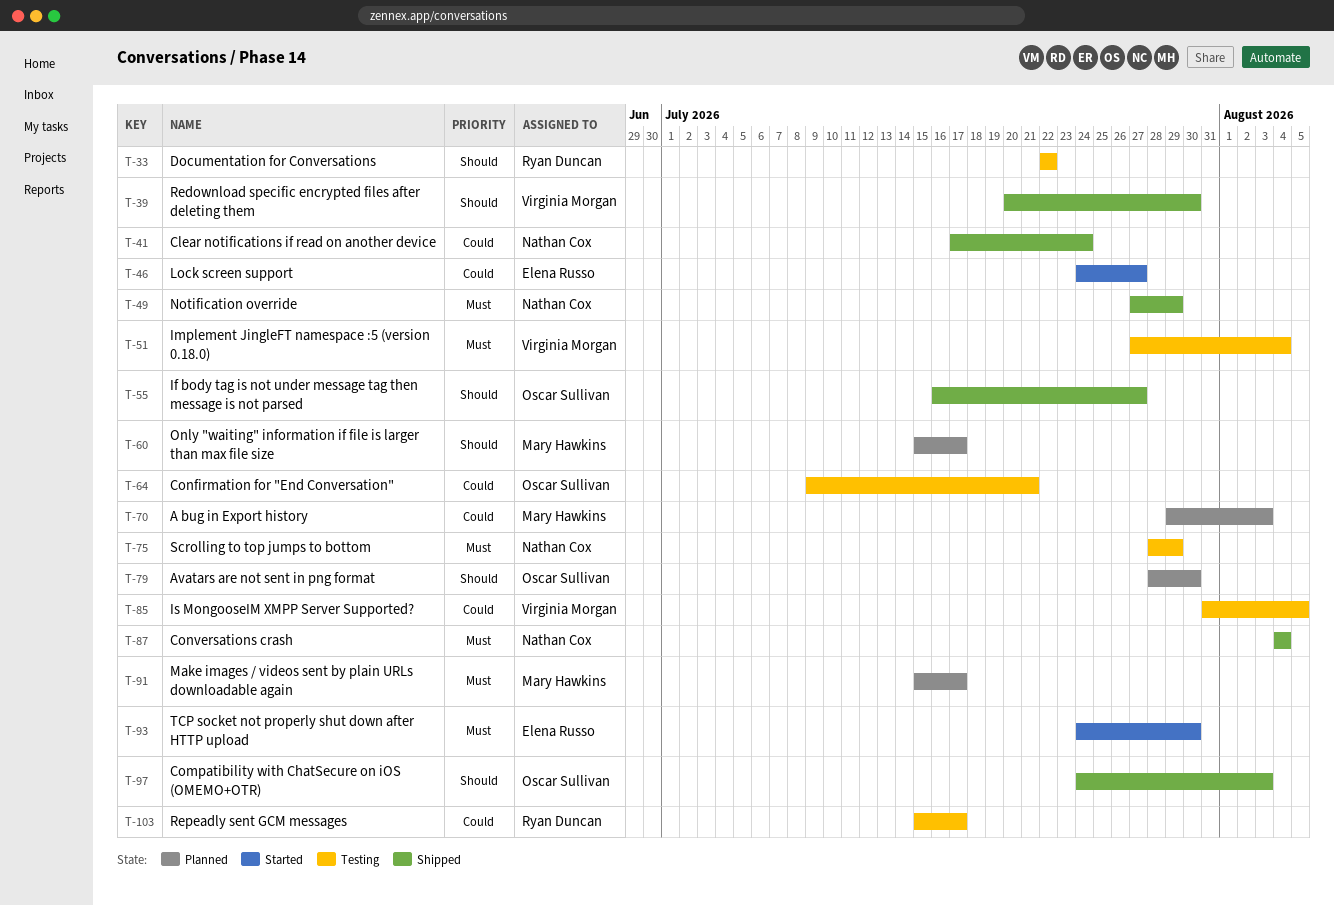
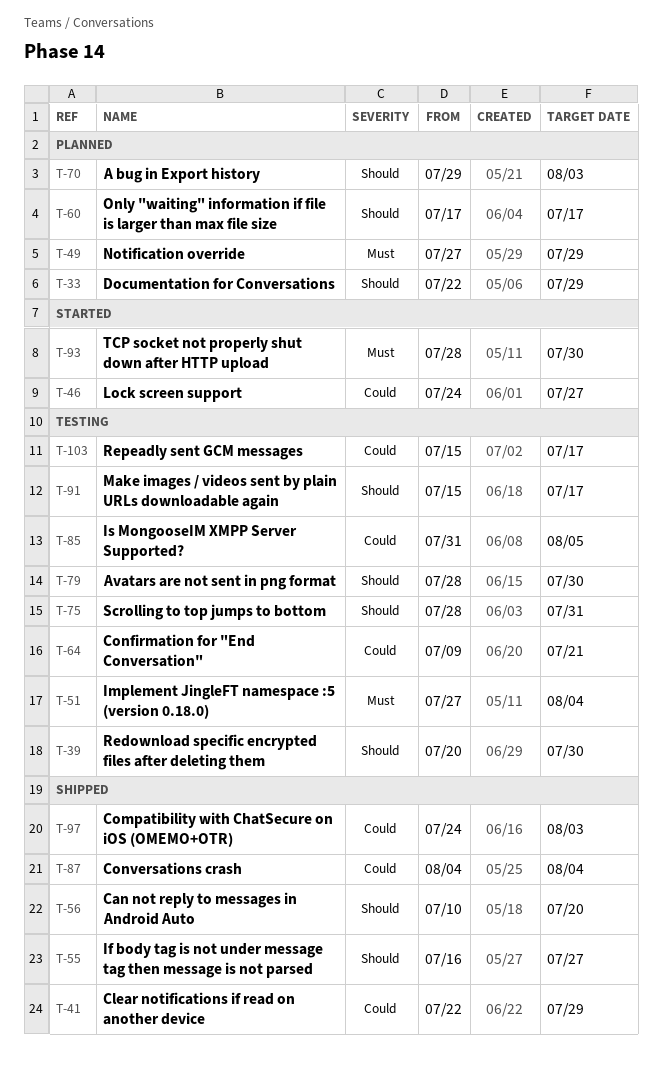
T-33, status: Testing -> Planned
T-33, due: Jul 22 -> Jul 29
T-39, status: Shipped -> Testing
T-41, start: Jul 17 -> Jul 22
T-41, due: Jul 24 -> Jul 29
T-49, status: Shipped -> Planned
T-56: none -> present
T-60, start: Jul 15 -> Jul 17
T-70, priority: Could -> Should
T-75, priority: Must -> Should
T-75, due: Jul 29 -> Jul 31
T-79, status: Planned -> Testing
T-87, priority: Must -> Could
T-91, status: Planned -> Testing
T-91, priority: Must -> Should
T-93, start: Jul 24 -> Jul 28
T-97, priority: Should -> Could

